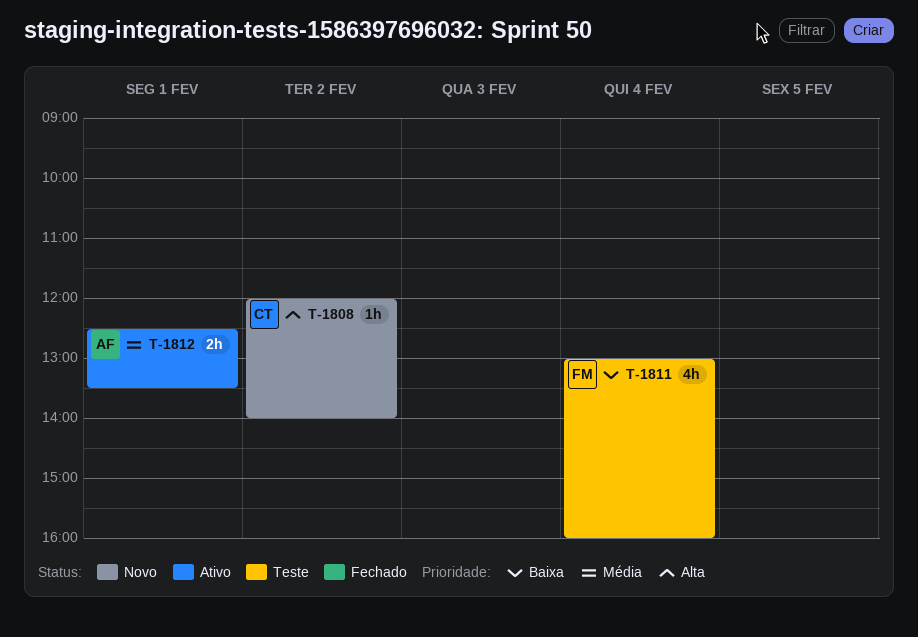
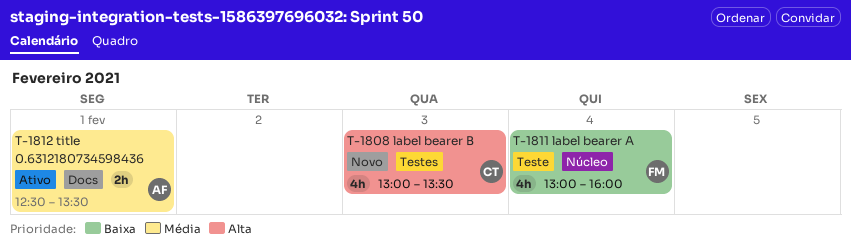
T-1808, estimate: 1h -> 4h
T-1808, day: Feb 2 -> Feb 3
T-1808, begins: 12:00 -> 13:00
T-1808, ends: 14:00 -> 13:30

